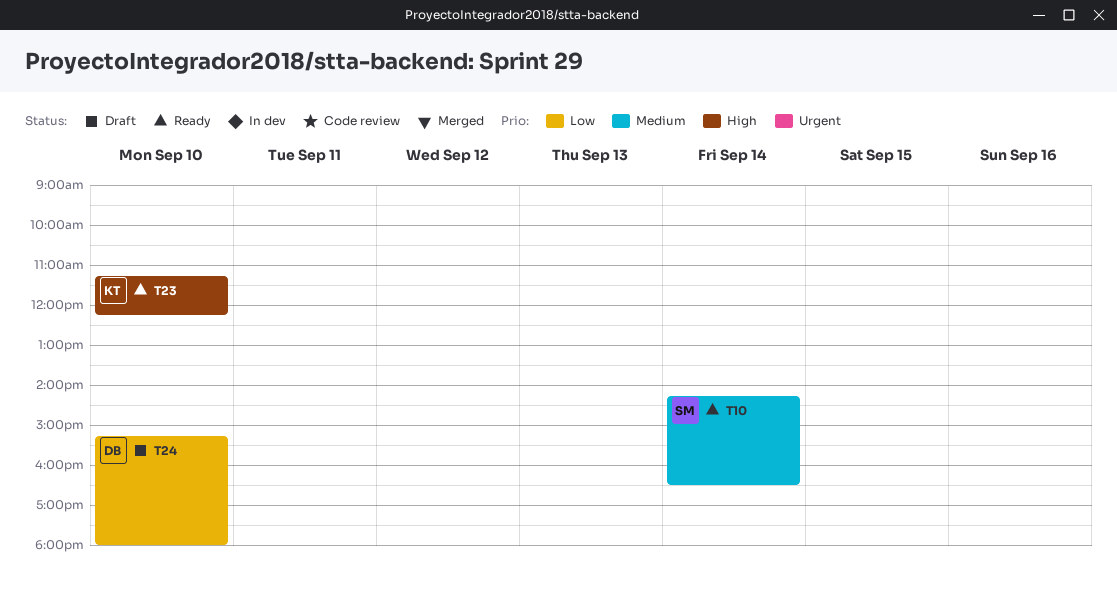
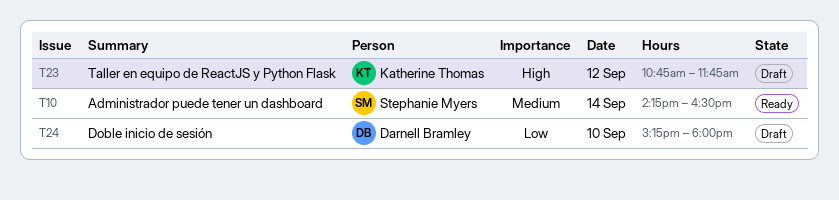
T23, status: Ready -> Draft
T23, day: Sep 10 -> Sep 12
T23, begins: 11:15 -> 10:45
T23, ends: 12:15 -> 11:45

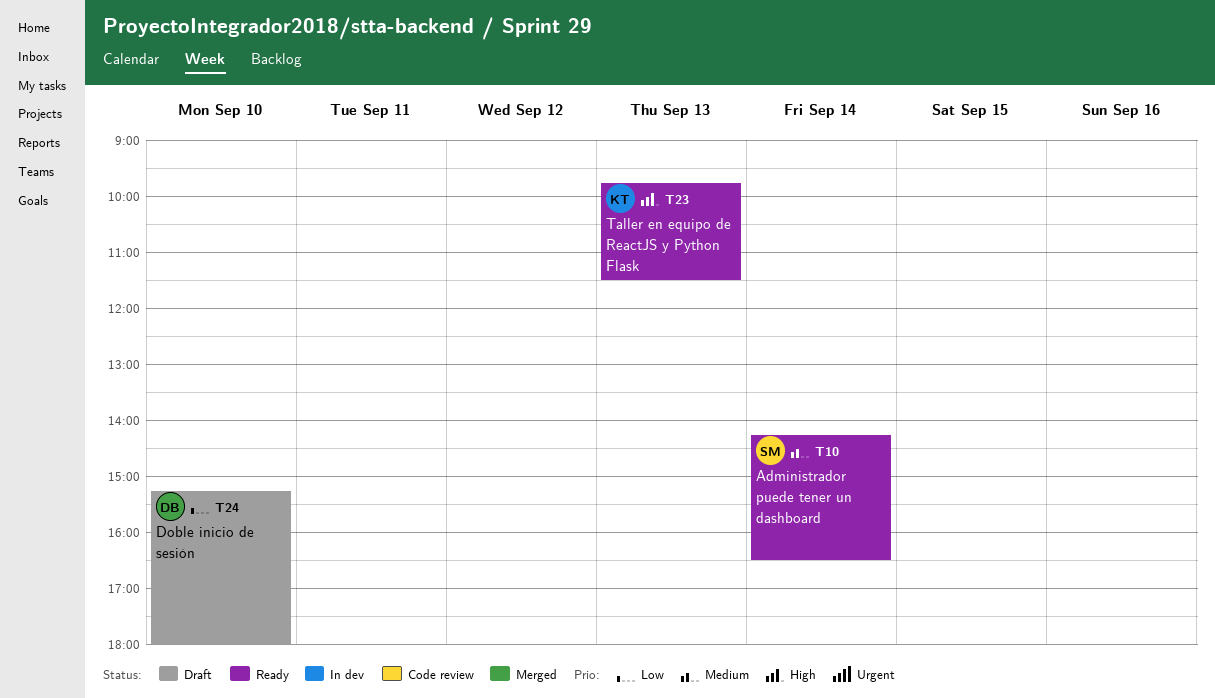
T23, status: Draft -> Ready
T23, day: Sep 12 -> Sep 13
T23, begins: 10:45 -> 09:45
T23, ends: 11:45 -> 11:30

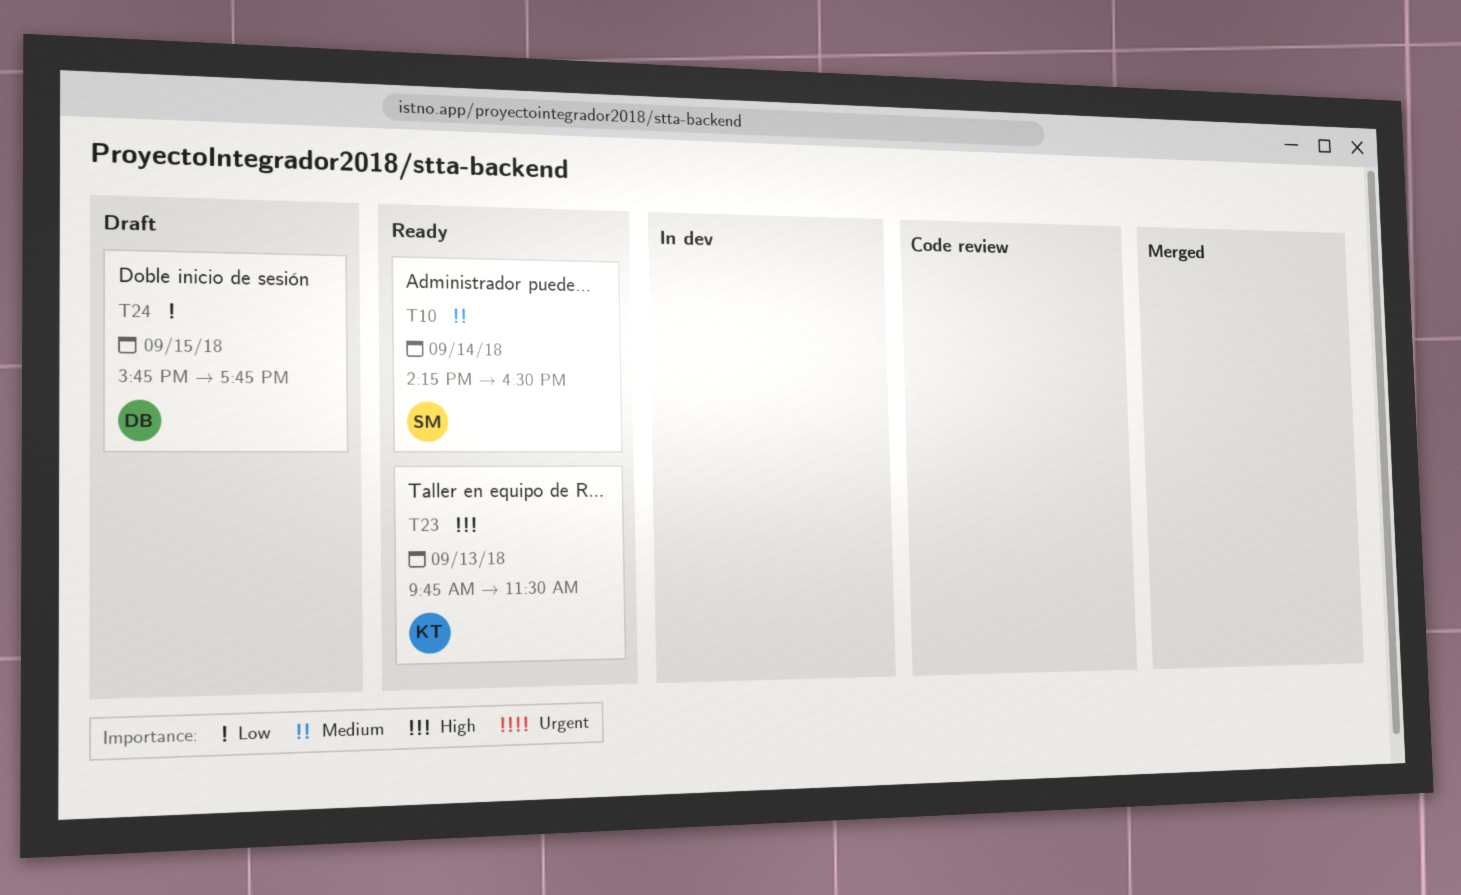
T24, day: Sep 10 -> Sep 15
T24, begins: 15:15 -> 15:45
T24, ends: 18:00 -> 17:45

